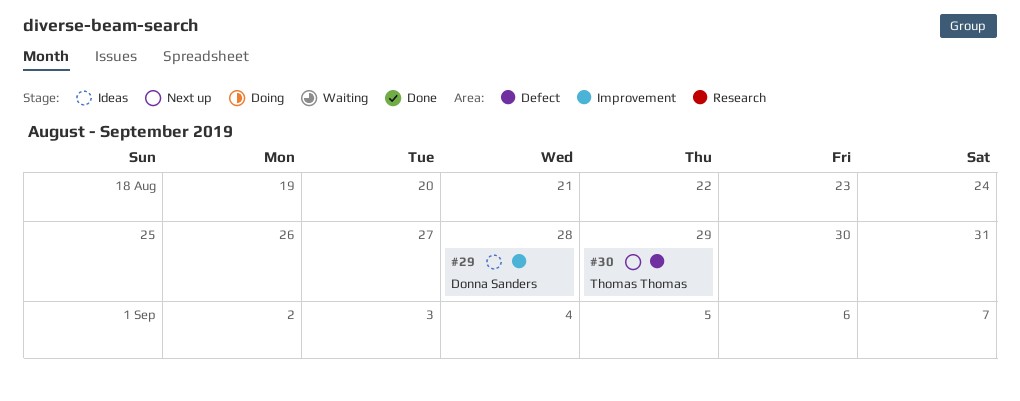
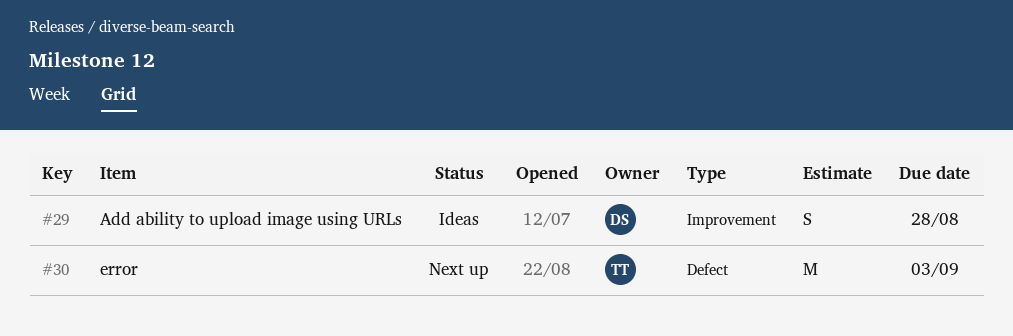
#30, due: Aug 29 -> Sep 3

